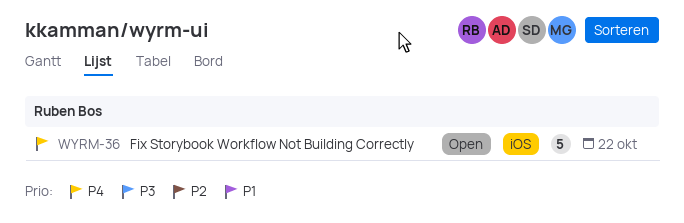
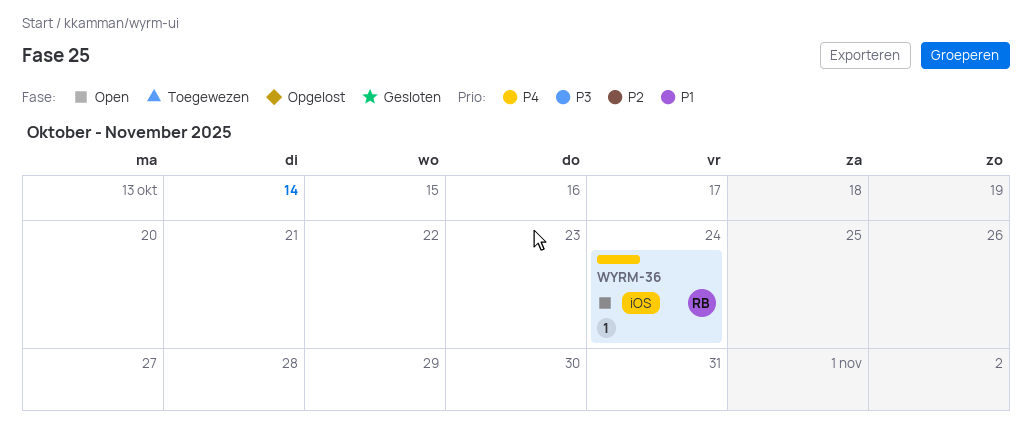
WYRM-36, estimate: 5 -> 1
WYRM-36, due: Oct 22 -> Oct 24

